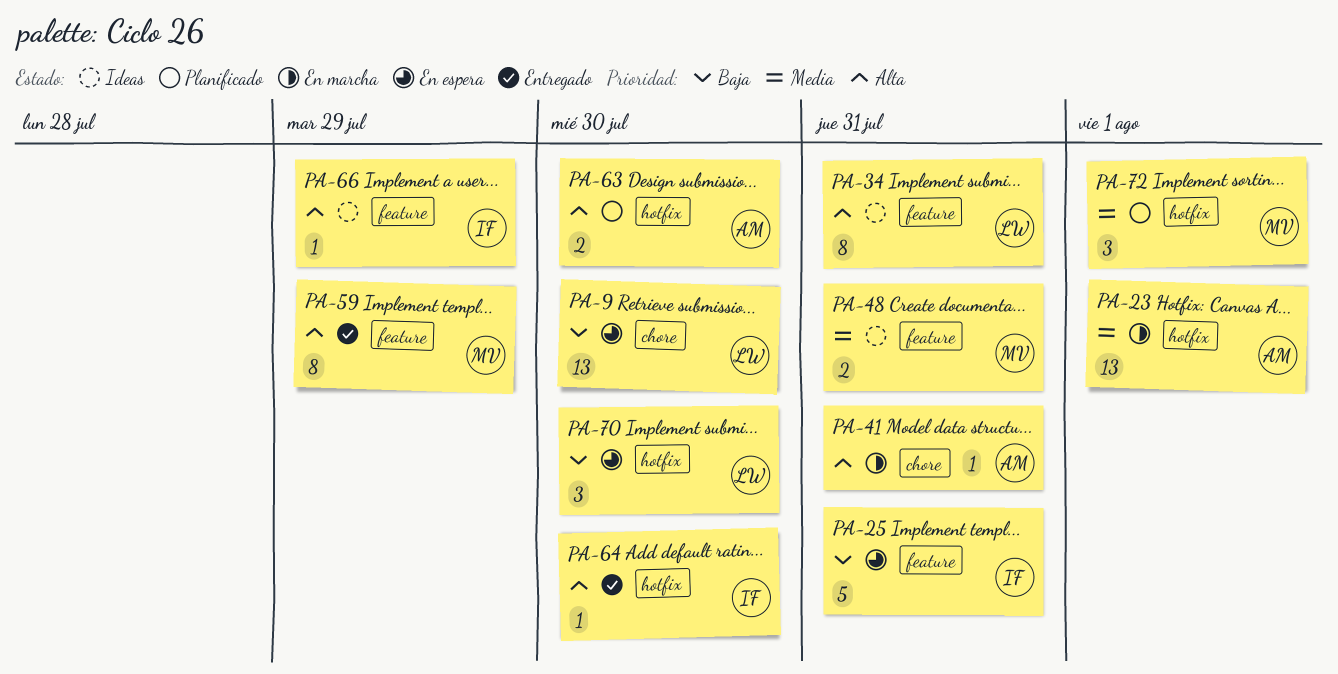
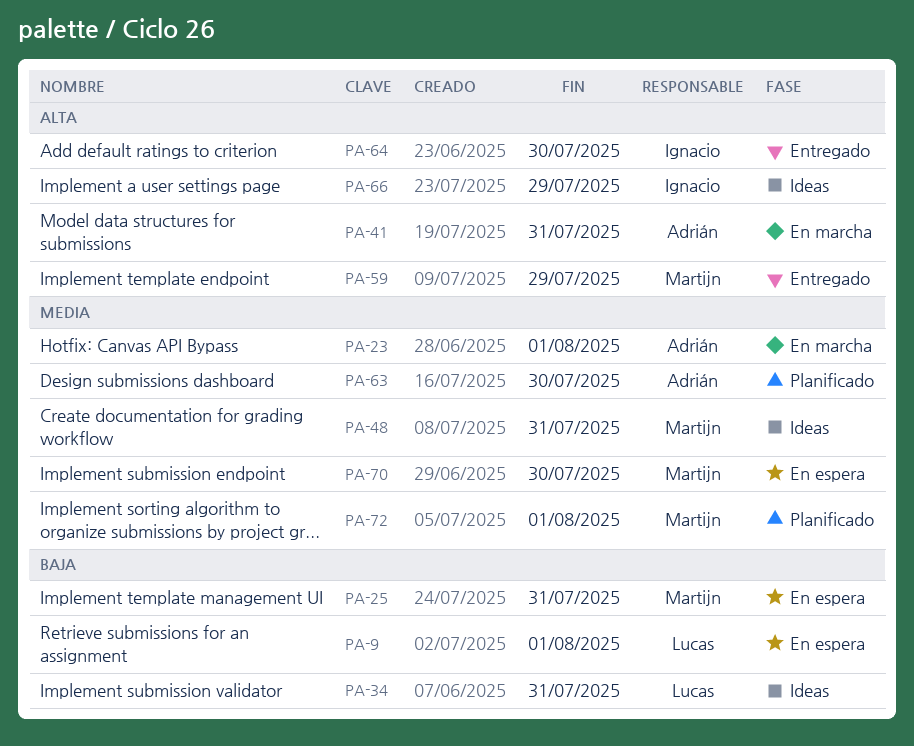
PA-9, due: Jul 30 -> Aug 1
PA-25, owner: Ignacio -> Martijn
PA-34, priority: Alta -> Baja
PA-63, priority: Alta -> Media
PA-70, owner: Lucas -> Martijn
PA-70, priority: Baja -> Media

